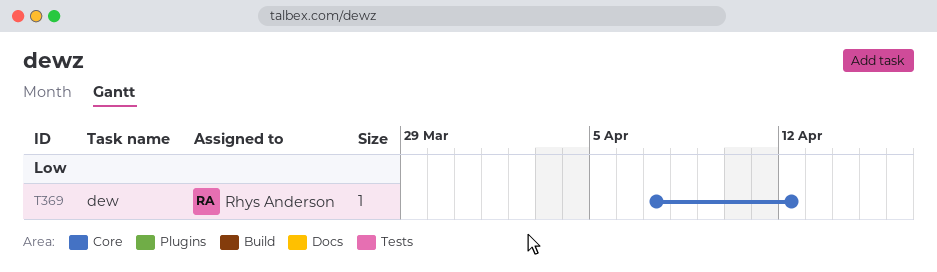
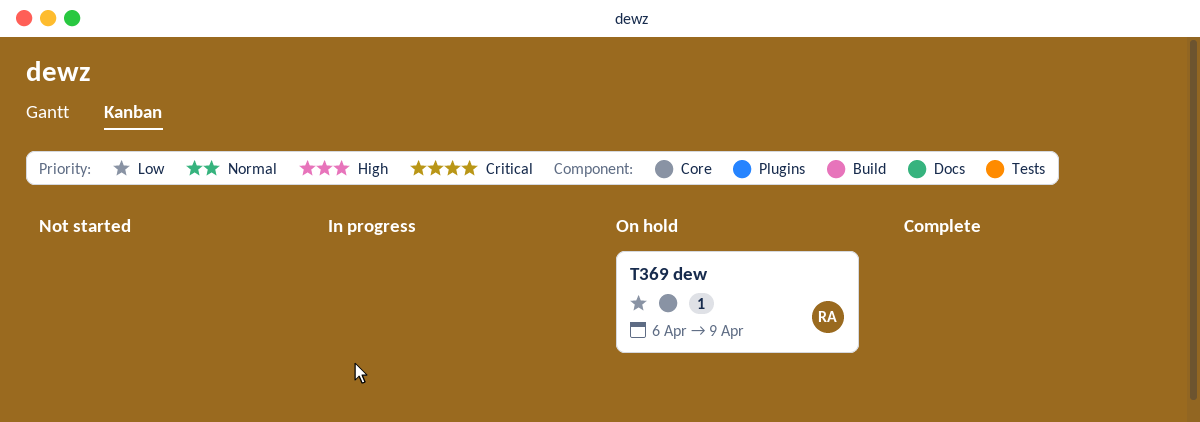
T369, start: Apr 7 -> Apr 6
T369, due: Apr 12 -> Apr 9

